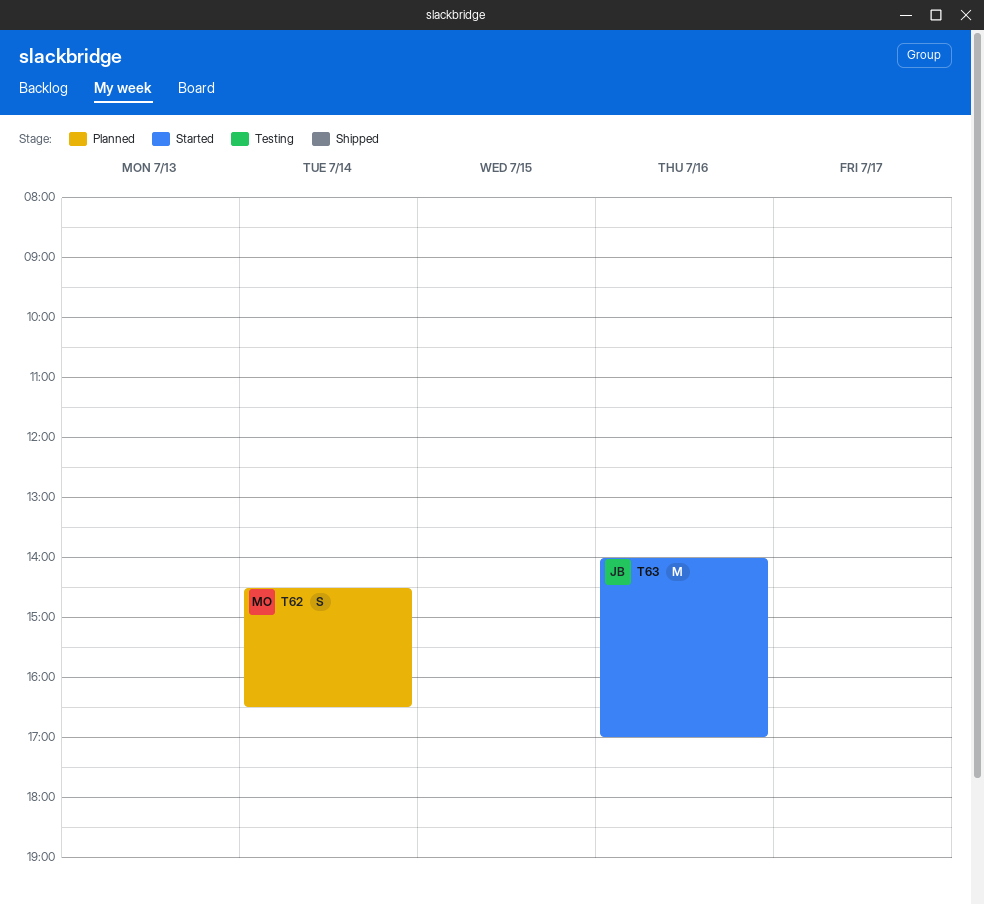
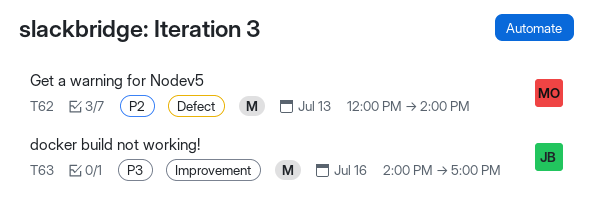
T62, estimate: S -> M
T62, day: Jul 14 -> Jul 13
T62, begins: 14:30 -> 12:00
T62, ends: 16:30 -> 14:00

